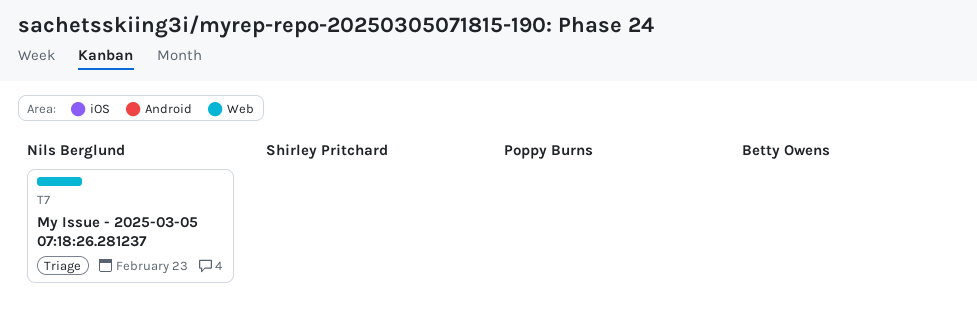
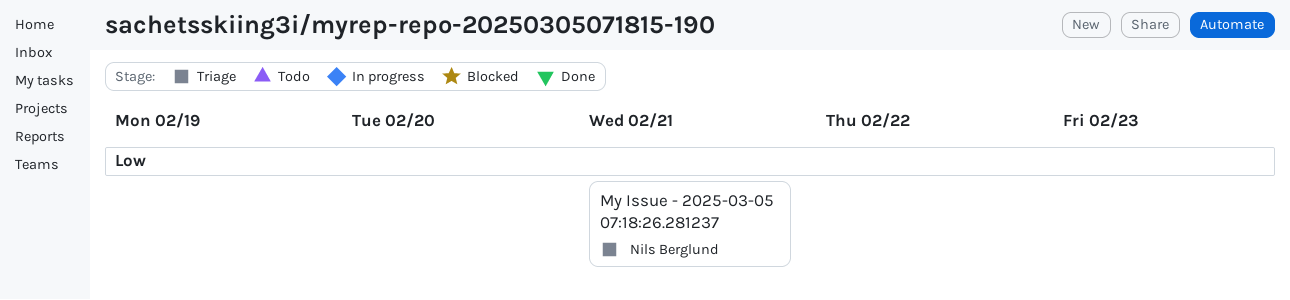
My Issue - 2025-03-05 07:18:26.281237, due: Feb 23 -> Feb 21

